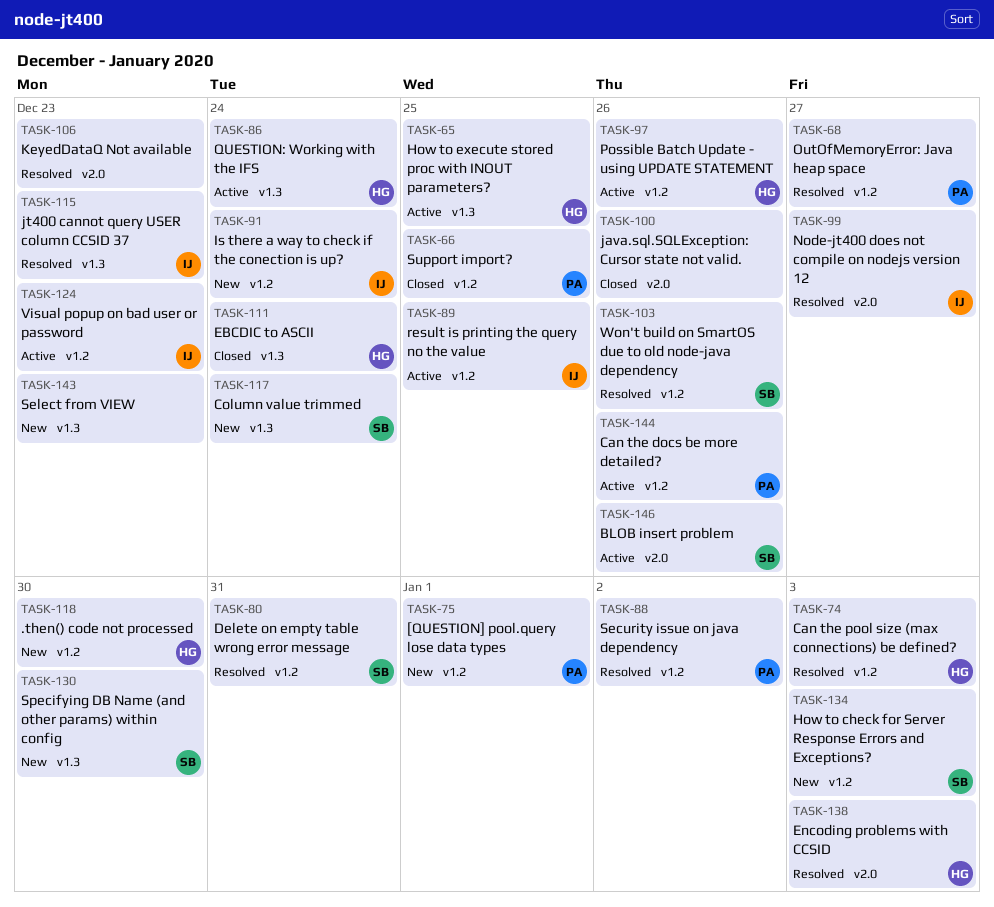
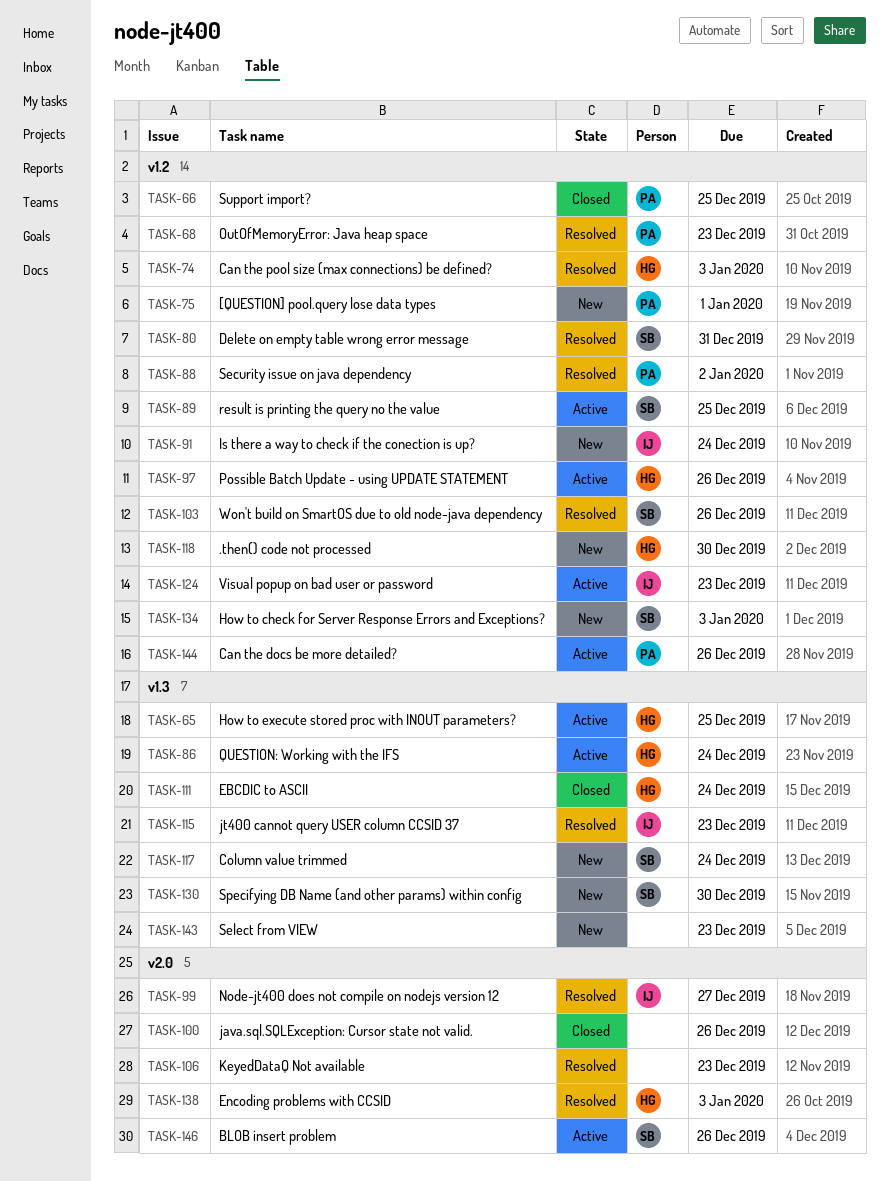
TASK-68, due: Dec 27 -> Dec 23
TASK-89, owner: IJ -> SB

